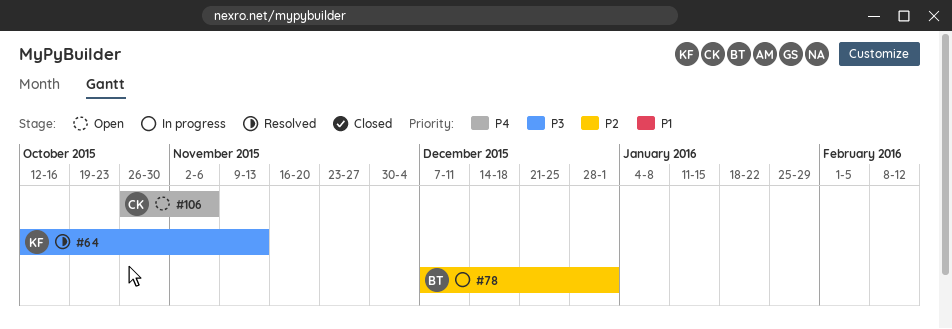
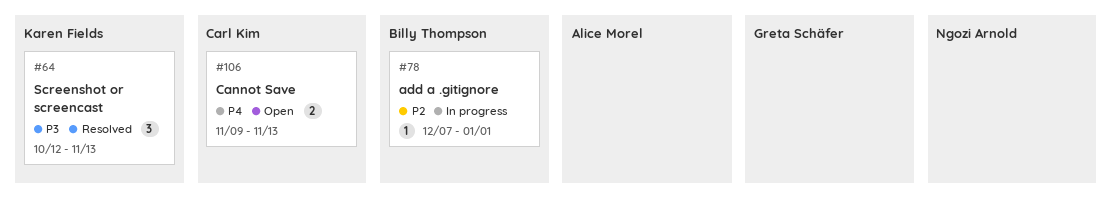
#106, start: Oct 26 -> Nov 9
#106, due: Nov 6 -> Nov 13

